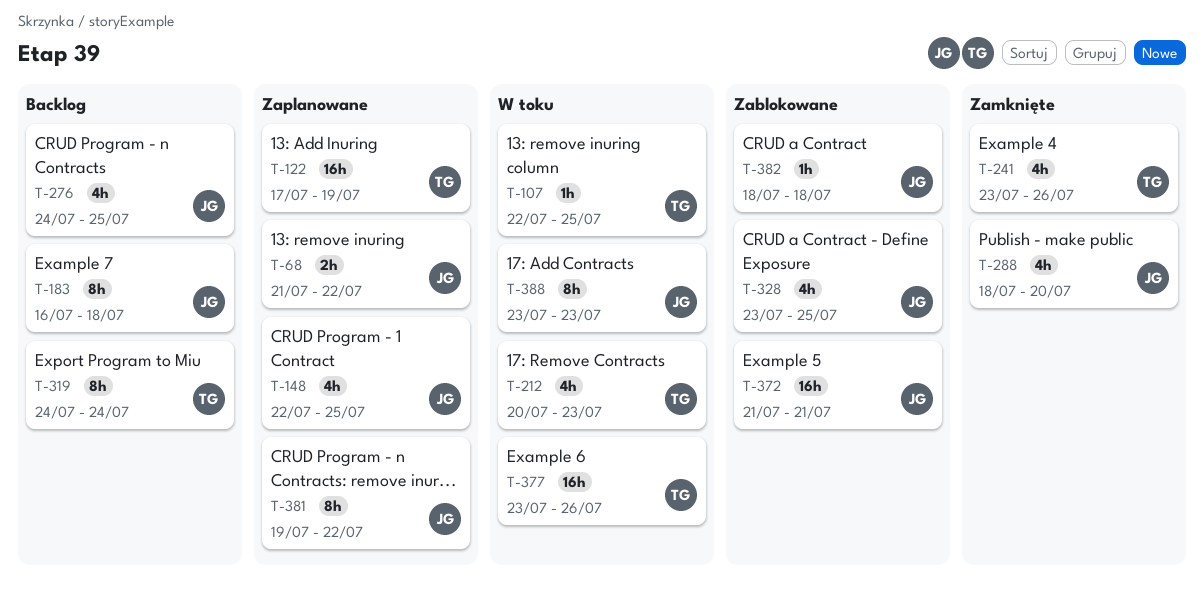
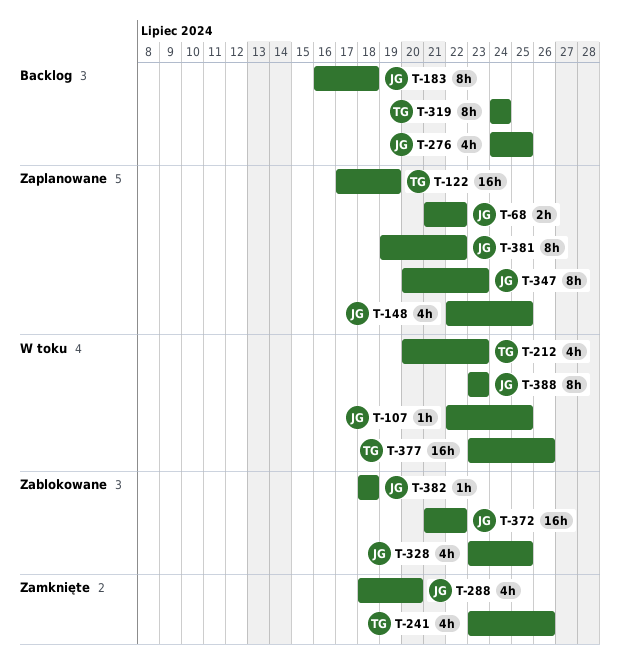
T-107, owner: TG -> JG
T-347: none -> present
T-372, due: Jul 21 -> Jul 22

